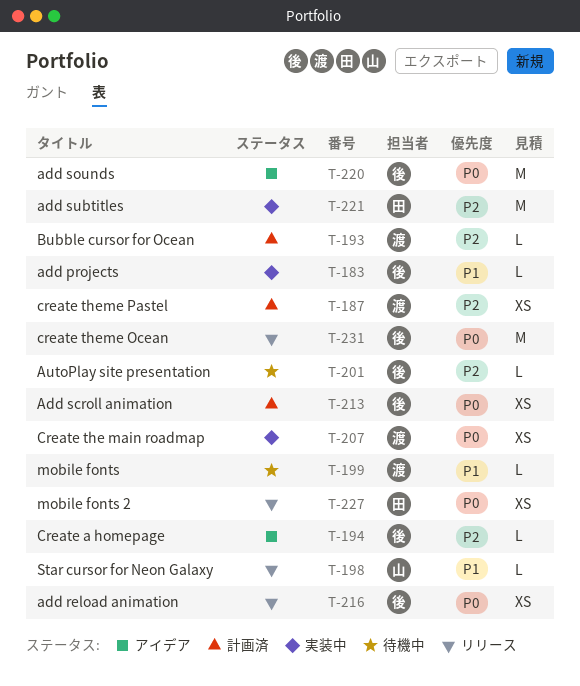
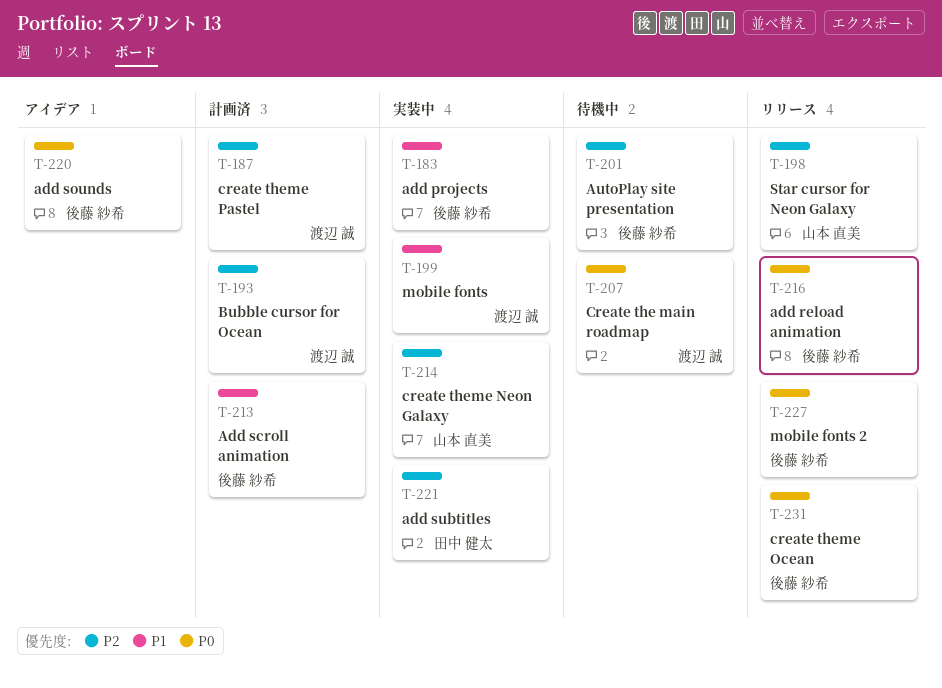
T-194: present -> none
T-198, priority: P1 -> P2
T-199, status: 待機中 -> 実装中
T-207, status: 実装中 -> 待機中
T-213, priority: P0 -> P1
T-214: none -> present
T-227, owner: 田中 健太 -> 後藤 紗希

